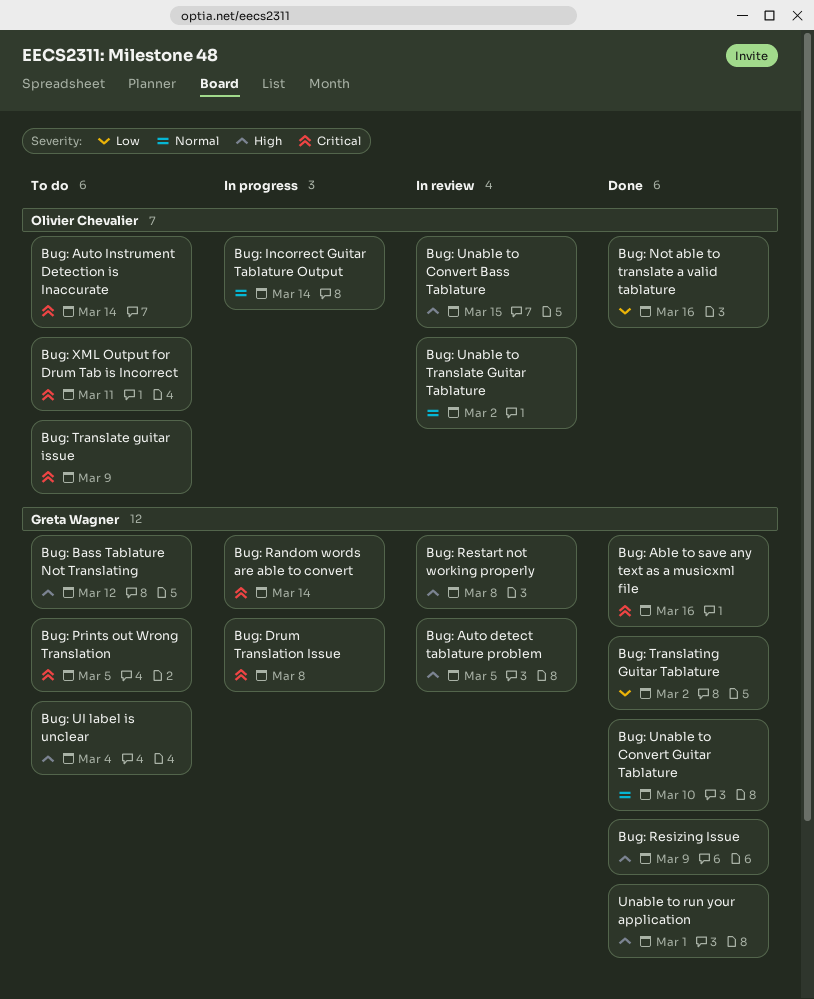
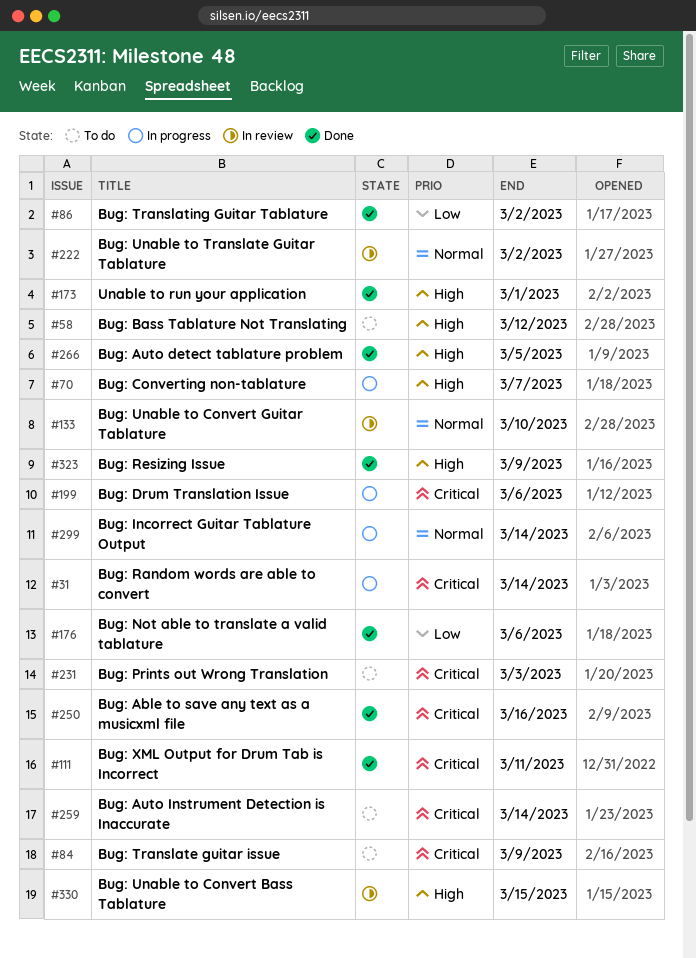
Bug: Auto detect tablature problem, status: In review -> Done
Bug: Converting non-tablature: none -> present
Bug: Drum Translation Issue, due: Mar 8 -> Mar 6
Bug: Not able to translate a valid tablature, due: Mar 16 -> Mar 6
Bug: Prints out Wrong Translation, due: Mar 5 -> Mar 3
Bug: Restart not working properly: present -> none
Bug: UI label is unclear: present -> none
Bug: Unable to Convert Guitar Tablature, status: Done -> In review
Bug: XML Output for Drum Tab is Incorrect, status: To do -> Done

